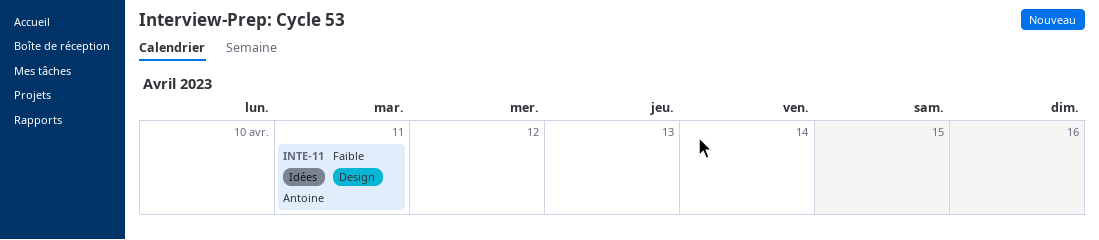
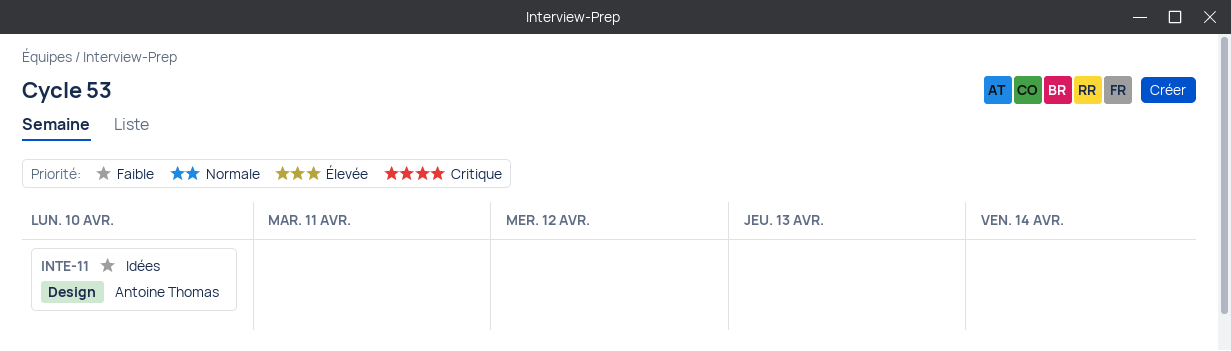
INTE-11, due: Apr 11 -> Apr 10

